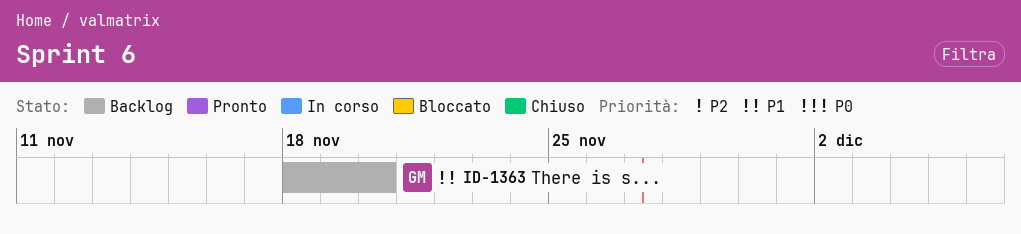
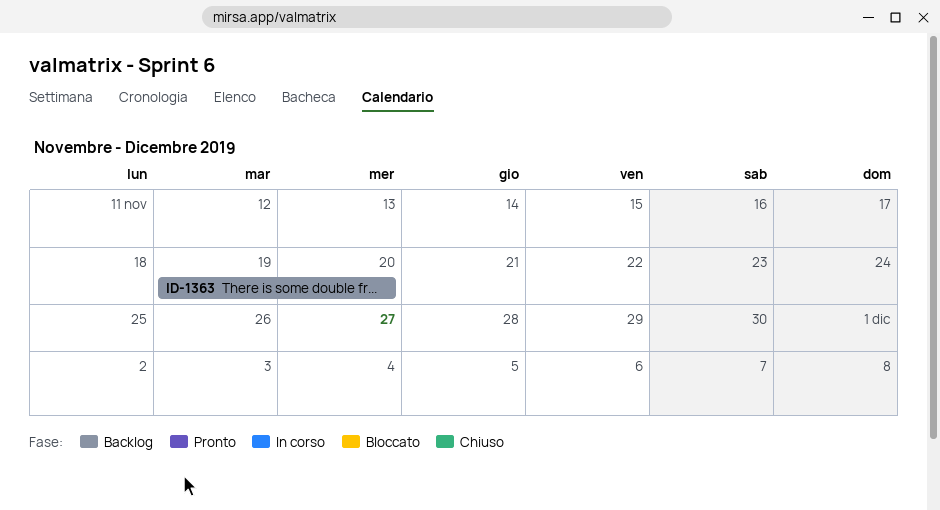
ID-1363, start: Nov 18 -> Nov 19

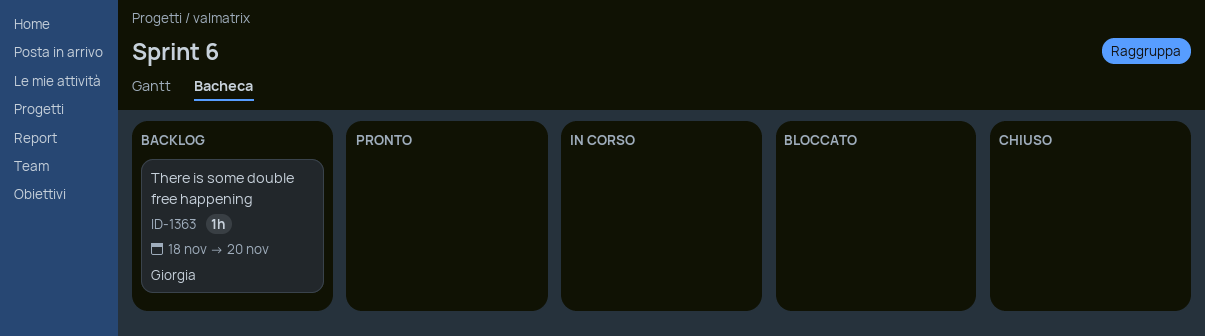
ID-1363, start: Nov 19 -> Nov 18

